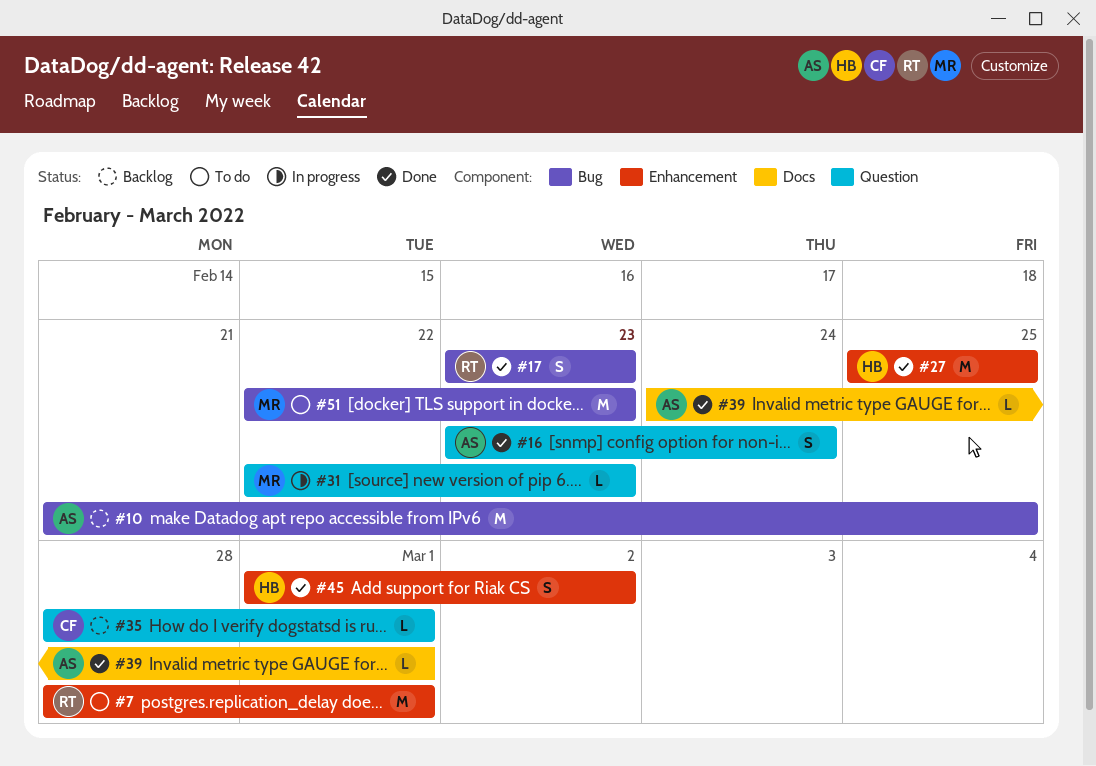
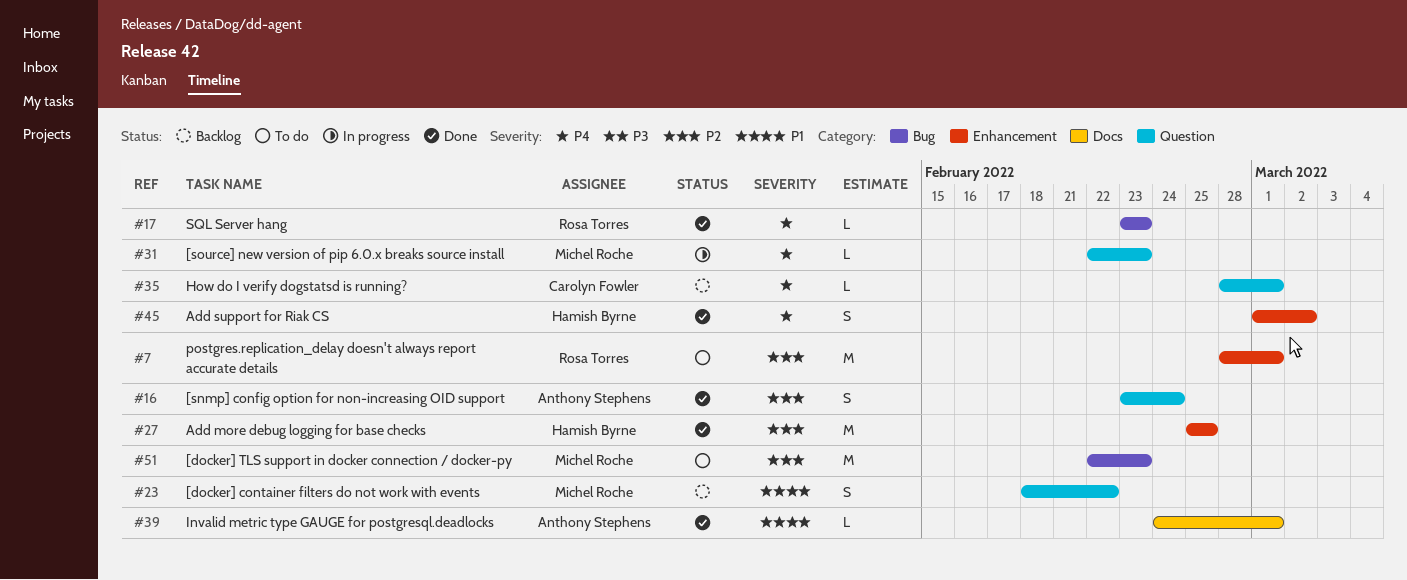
#10: present -> none
#17, estimate: S -> L
#23: none -> present

